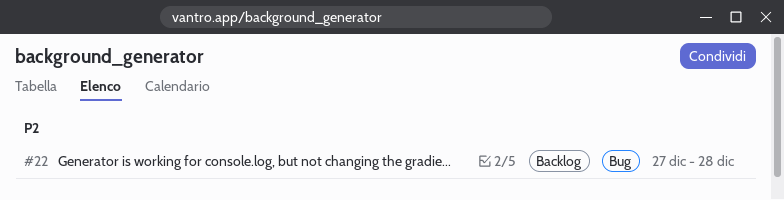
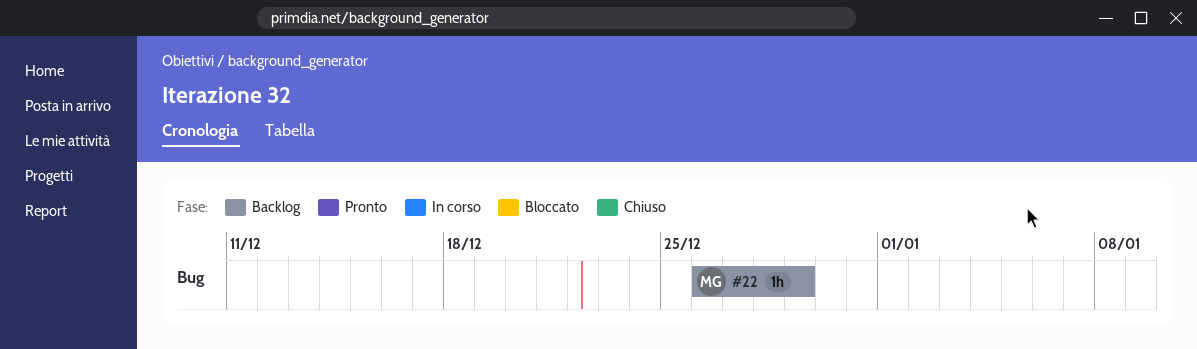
#22, start: Dec 27 -> Dec 26
#22, due: Dec 28 -> Dec 29

